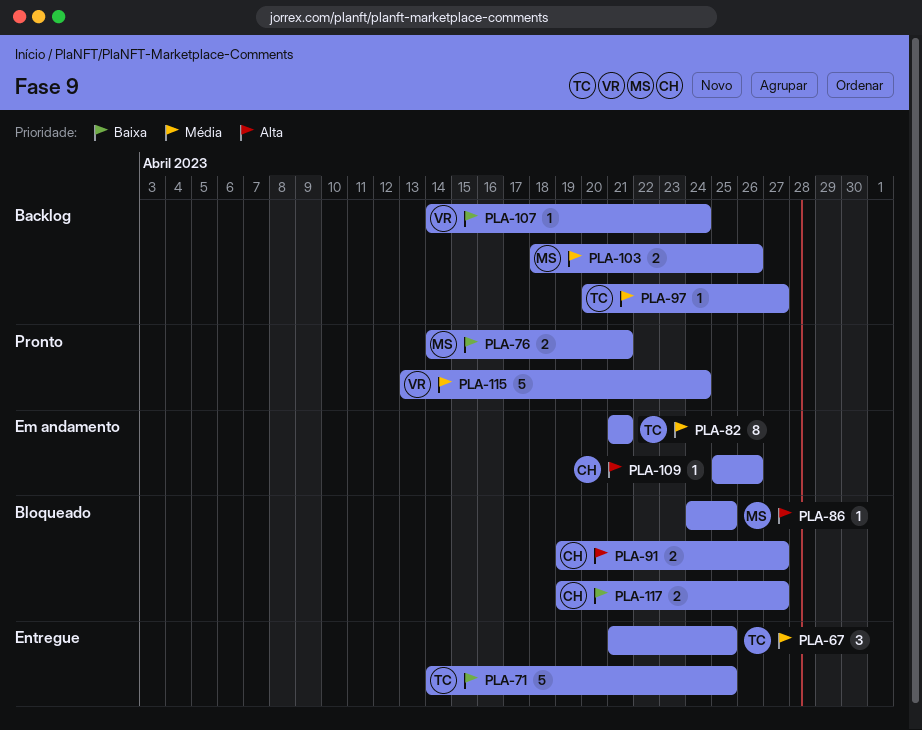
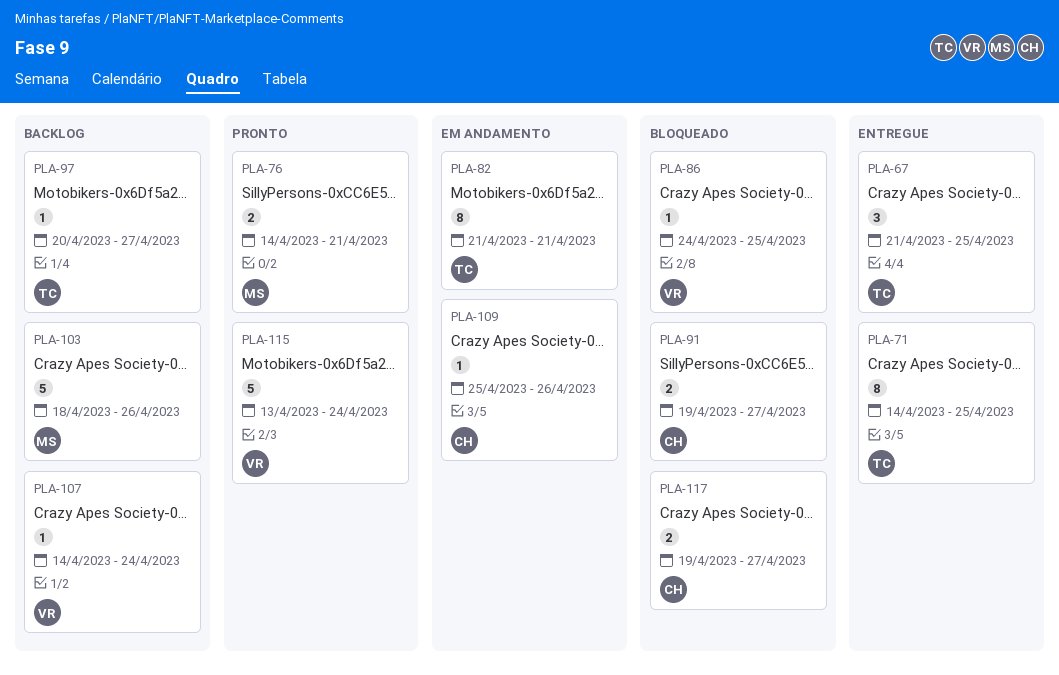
PLA-71, estimate: 5 -> 8
PLA-86, owner: MS -> VR
PLA-103, estimate: 2 -> 5

